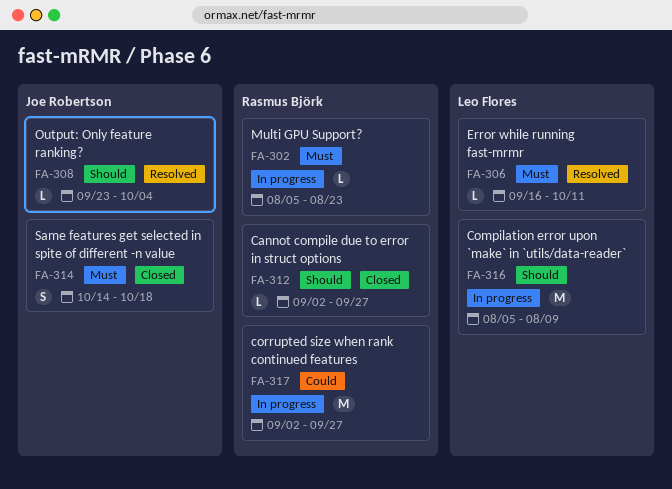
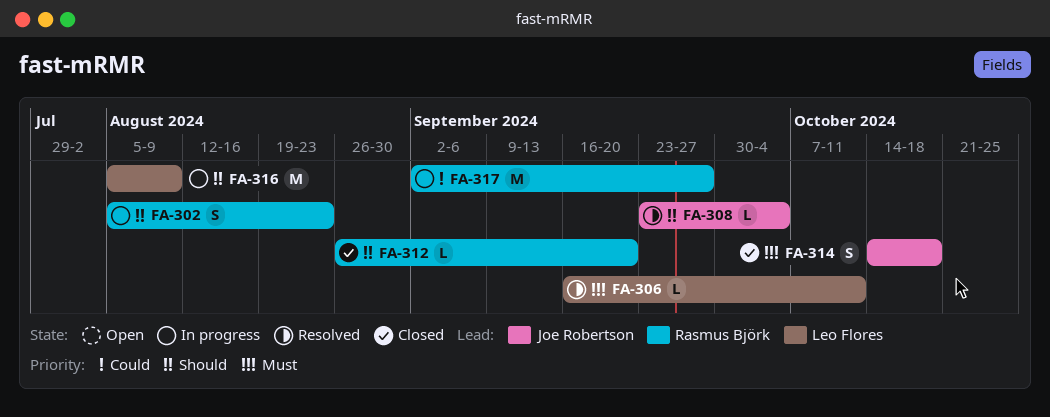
FA-302, priority: Must -> Should
FA-302, estimate: L -> S
FA-312, start: Sep 2 -> Aug 26
FA-312, due: Sep 27 -> Sep 20

